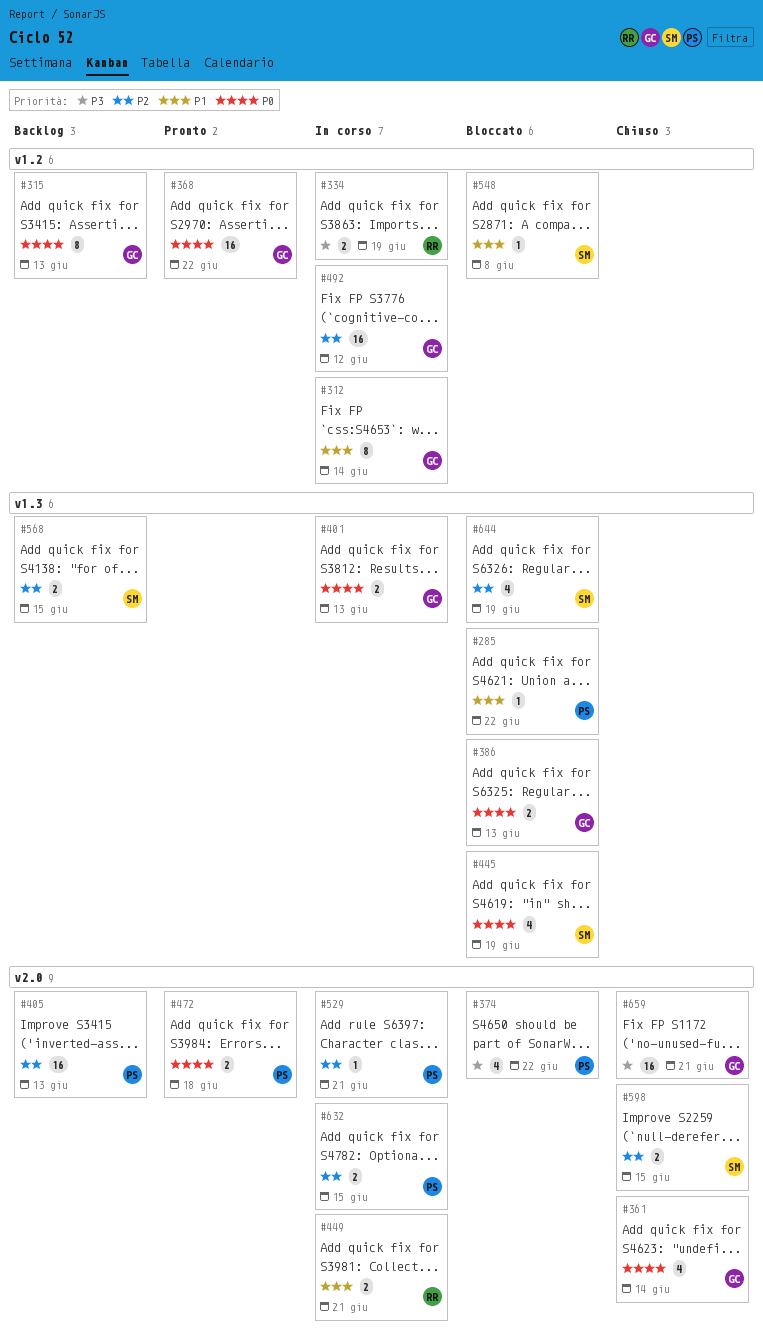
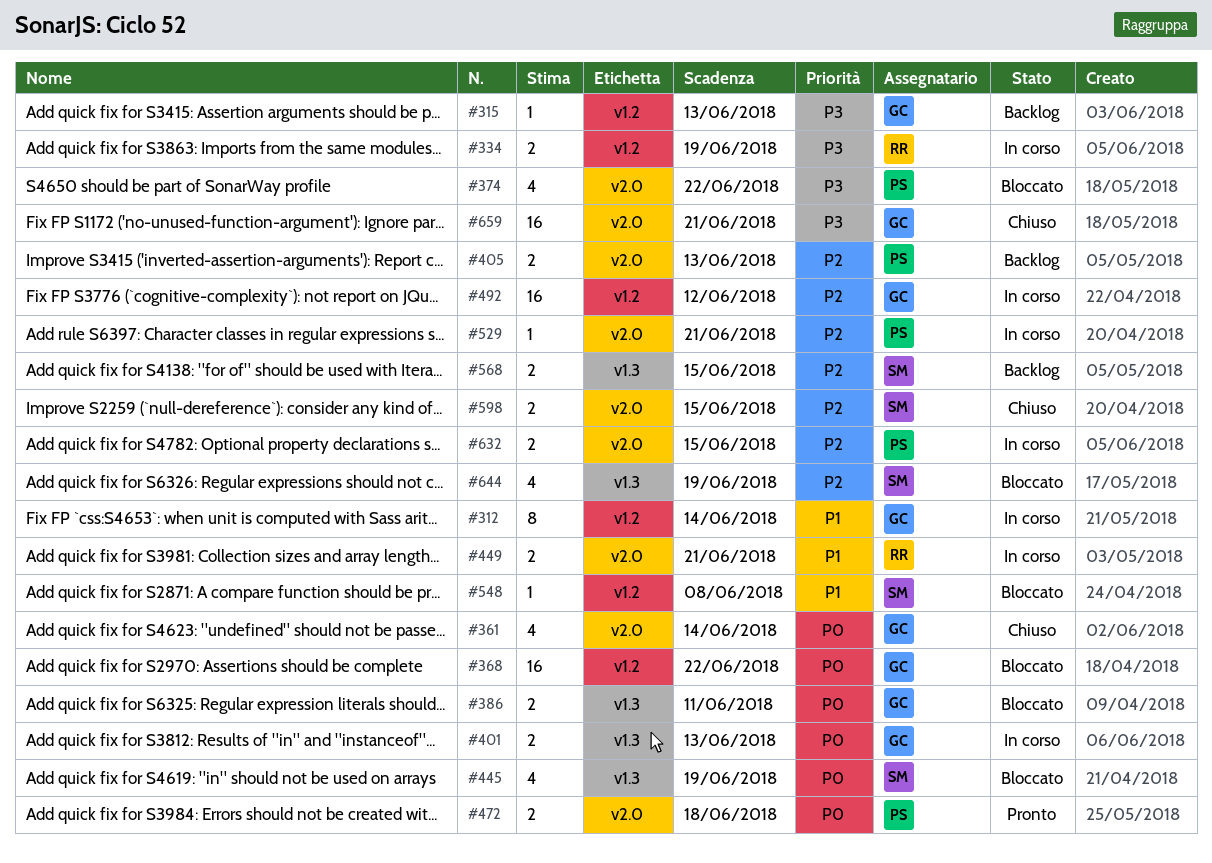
#285: present -> none
#315, priority: P0 -> P3
#315, estimate: 8 -> 1
#368, status: Pronto -> Bloccato
#386, due: Jun 13 -> Jun 11
#405, estimate: 16 -> 2

